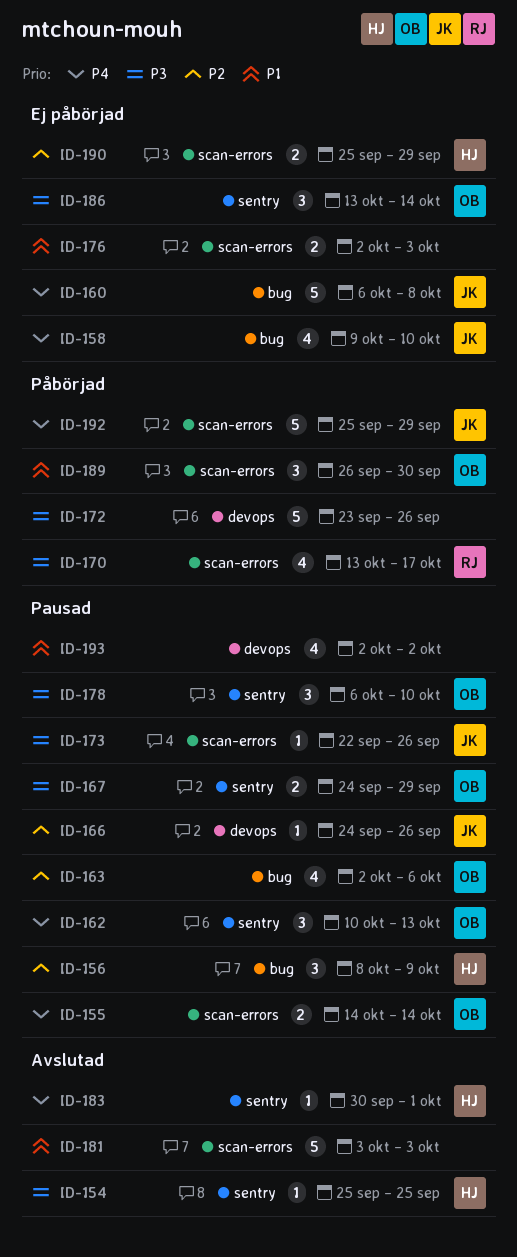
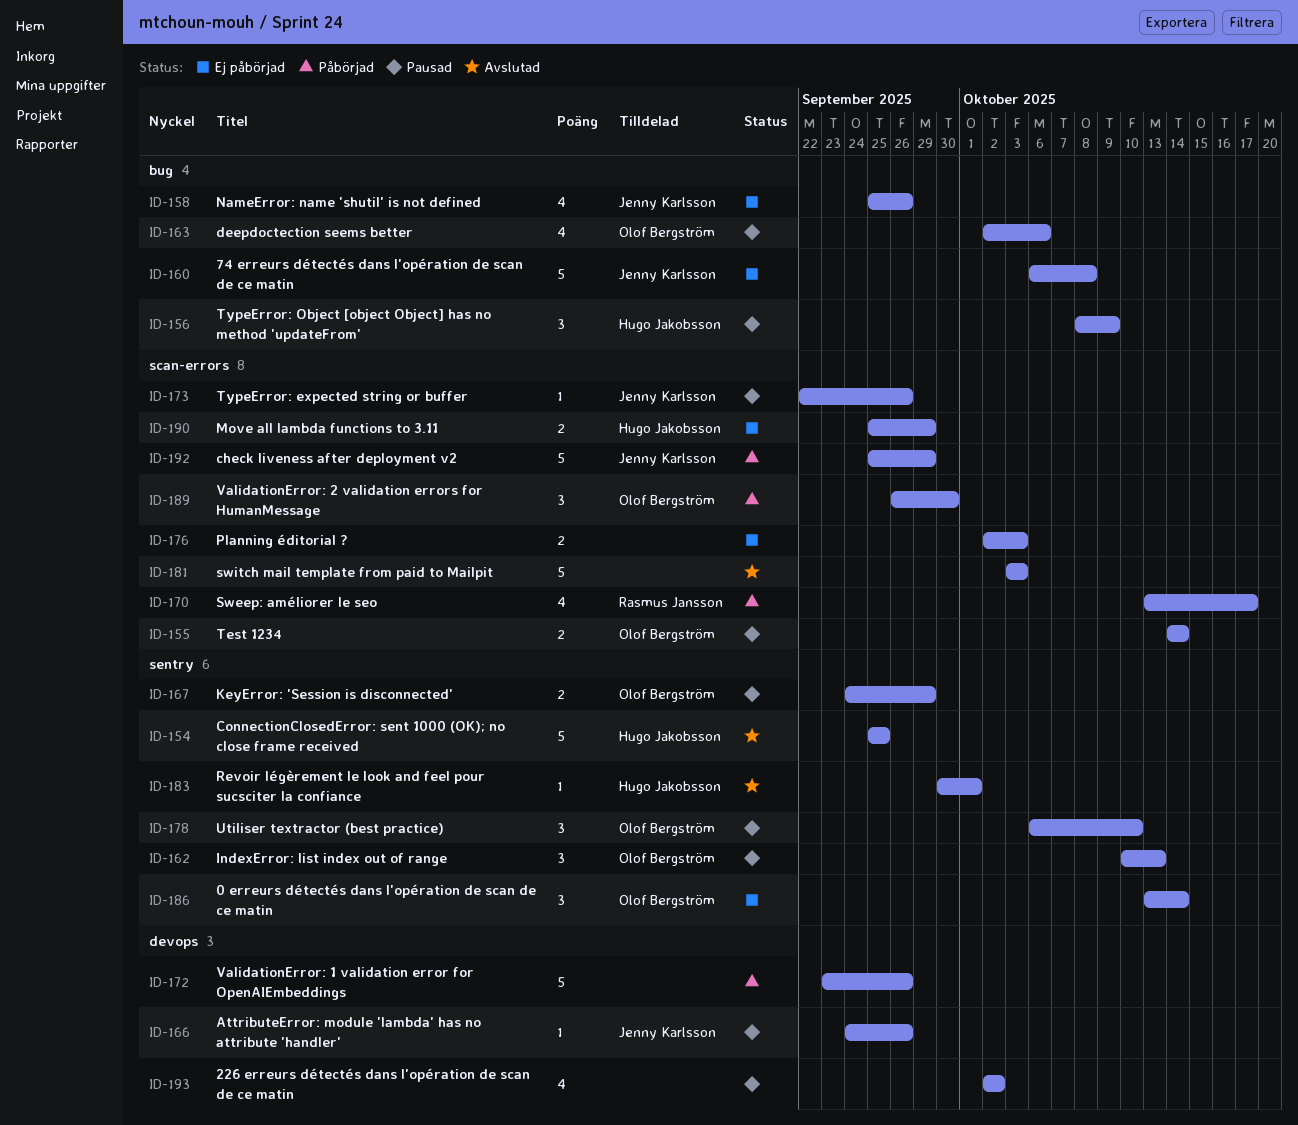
ID-154, estimate: 1 -> 5
ID-158, start: Oct 9 -> Sep 25
ID-158, due: Oct 10 -> Sep 26

